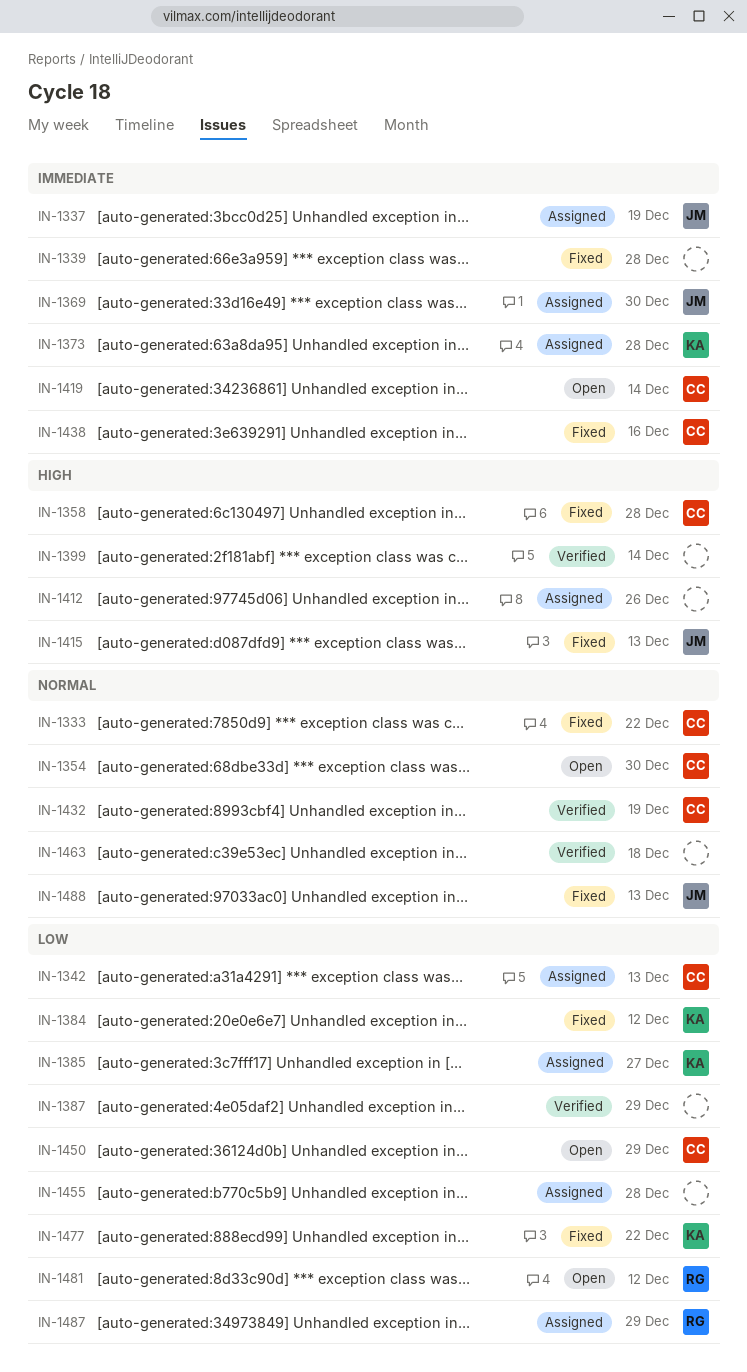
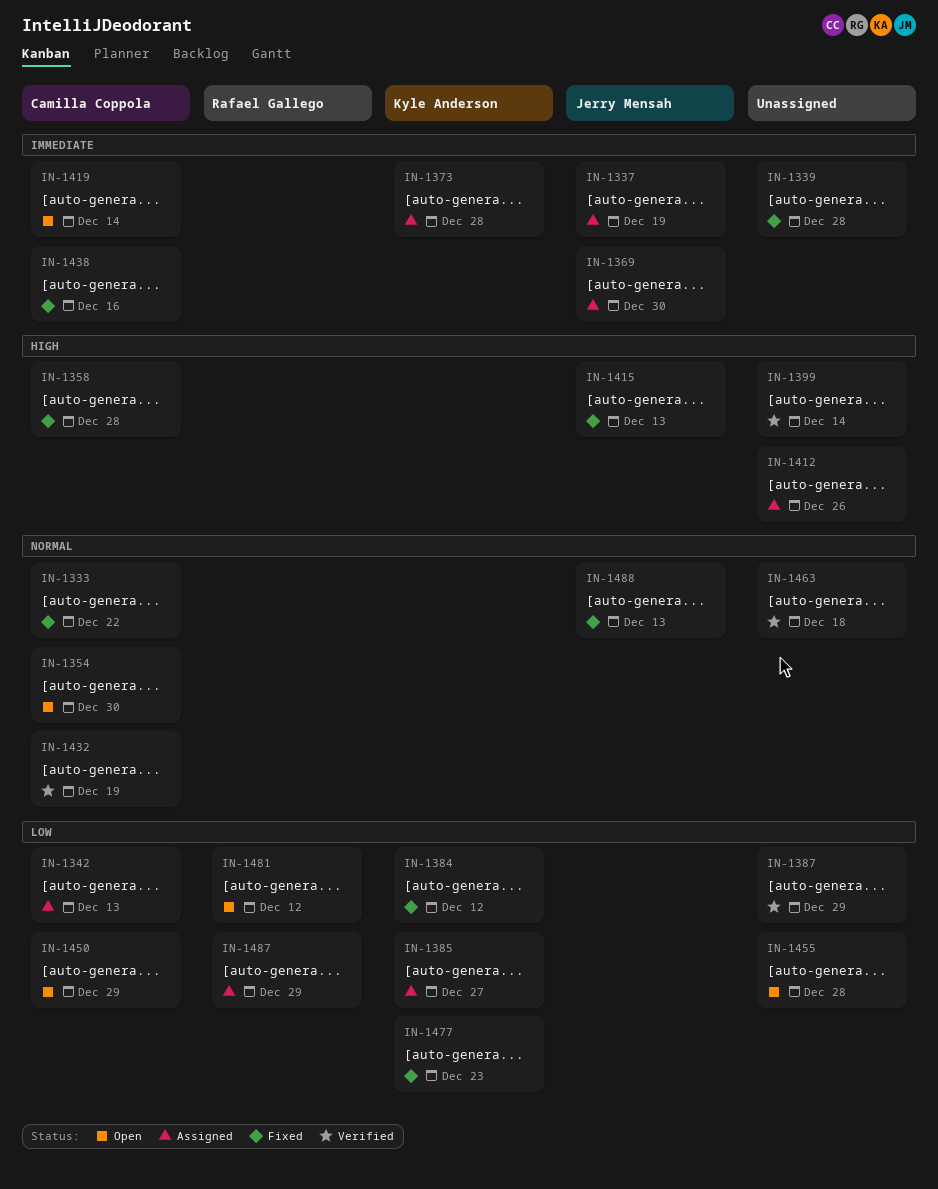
IN-1455, status: Assigned -> Open
IN-1477, due: Dec 22 -> Dec 23

